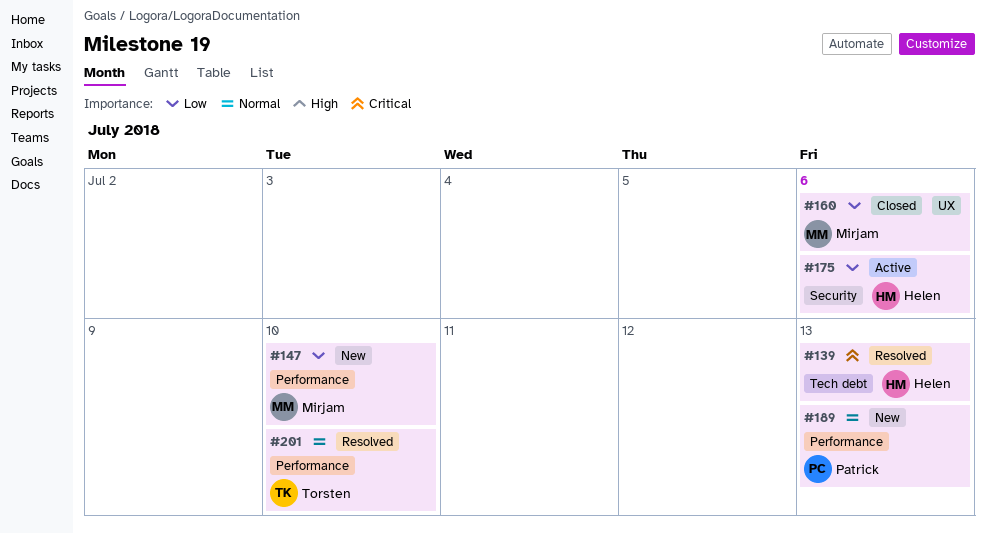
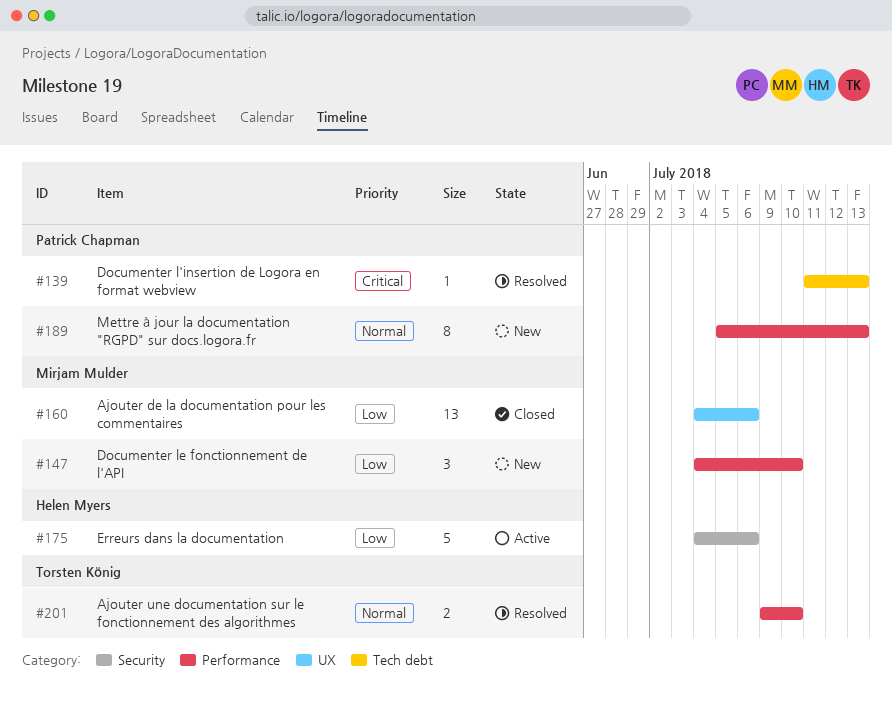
#139, owner: Helen Myers -> Patrick Chapman

